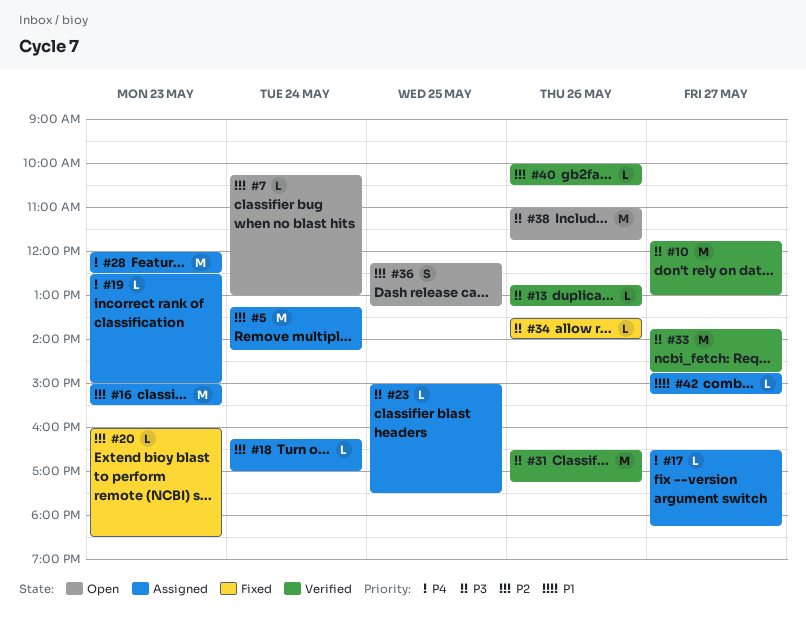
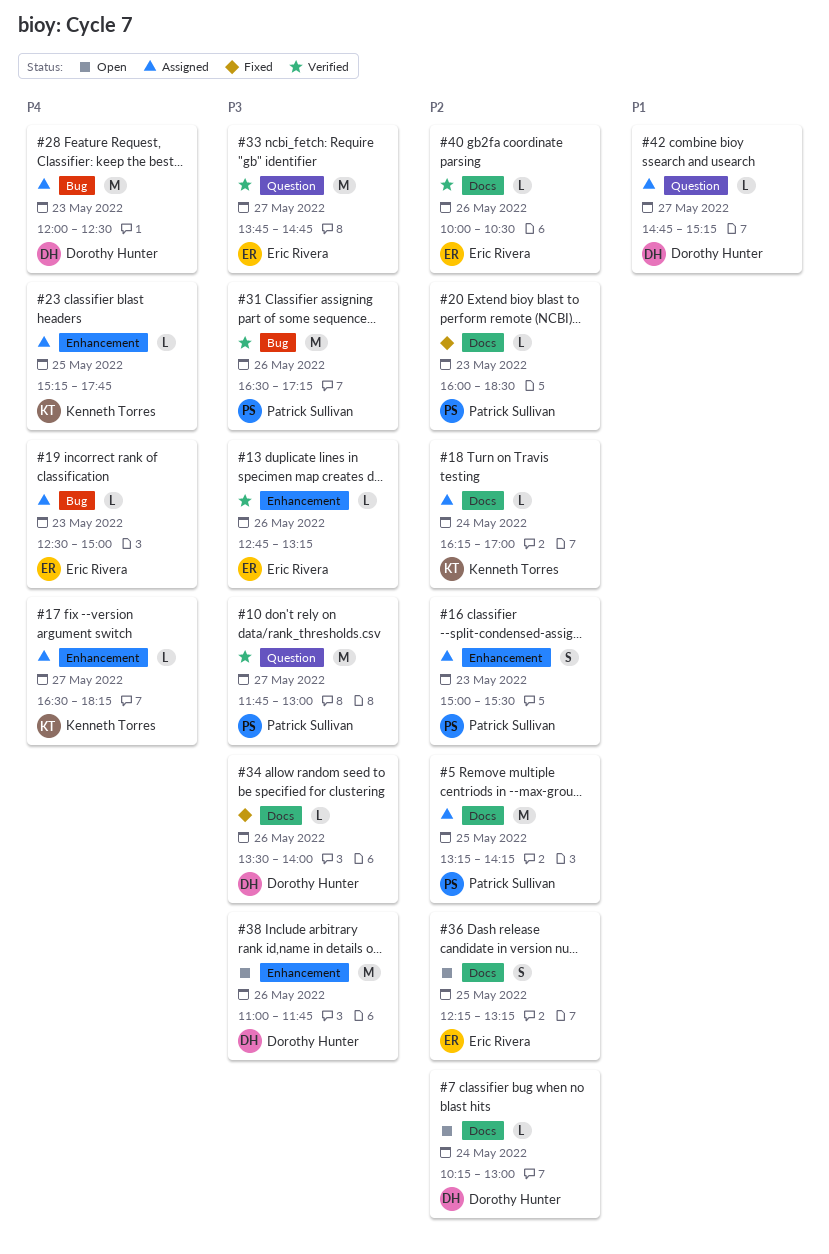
#5, day: May 24 -> May 25
#16, estimate: M -> S
#23, priority: P3 -> P4
#23, begins: 15:00 -> 15:15
#23, ends: 17:30 -> 17:45

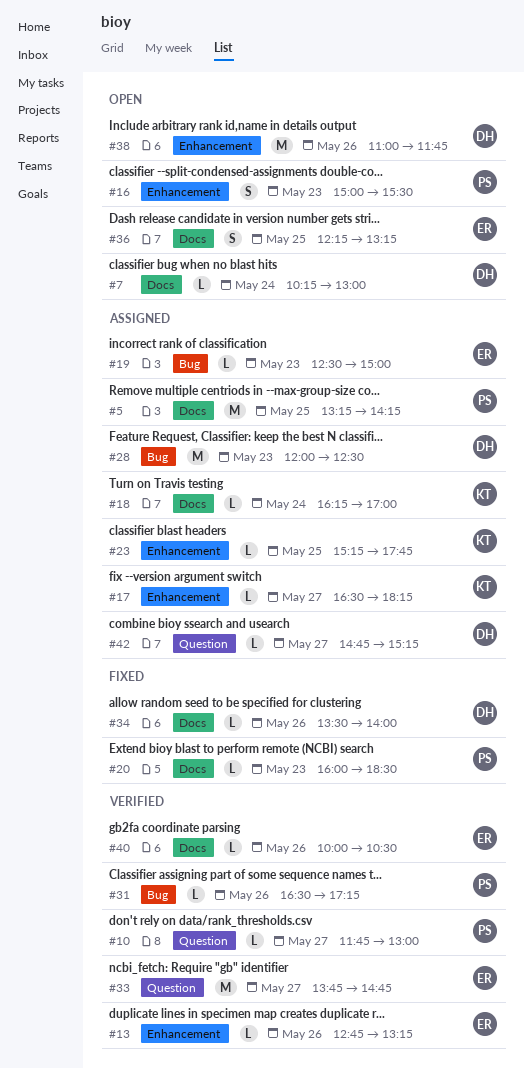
#10, estimate: M -> L
#16, status: Assigned -> Open
#31, estimate: M -> L

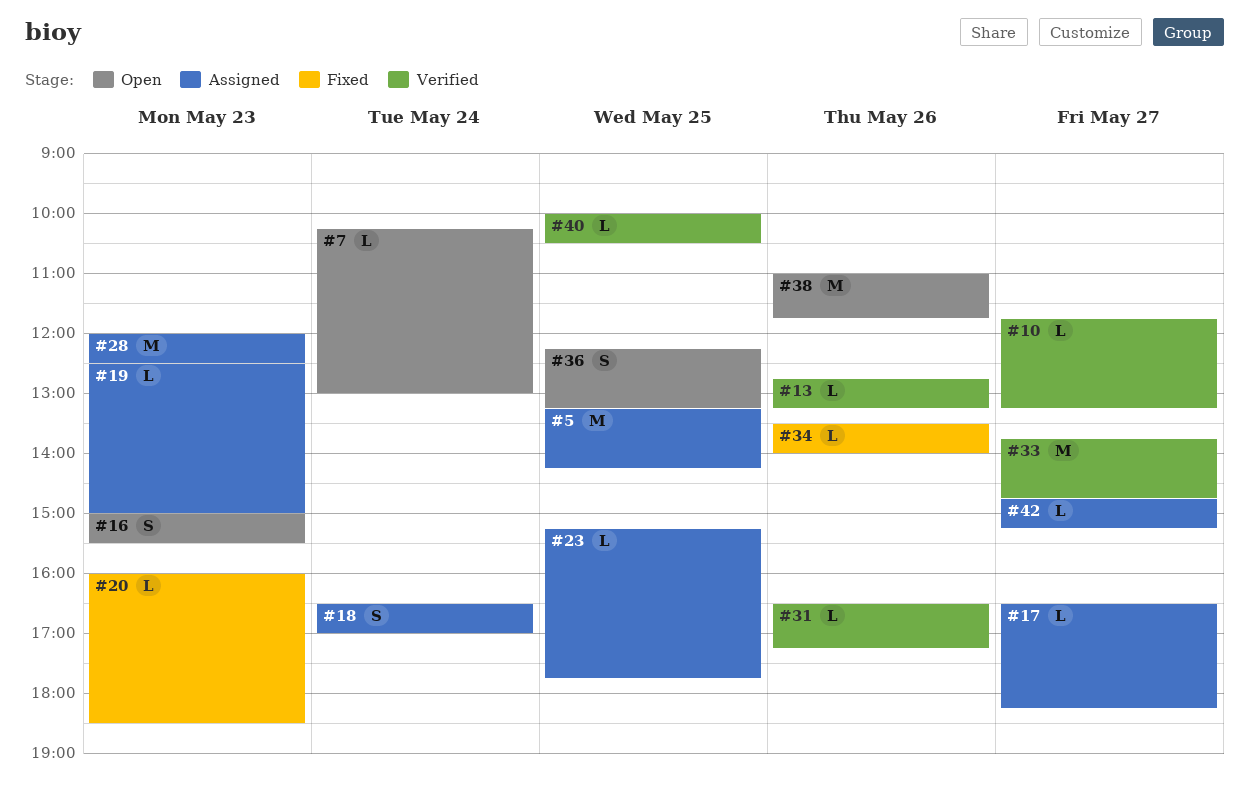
#10, ends: 13:00 -> 13:15
#18, estimate: L -> S
#18, begins: 16:15 -> 16:30
#40, day: May 26 -> May 25

